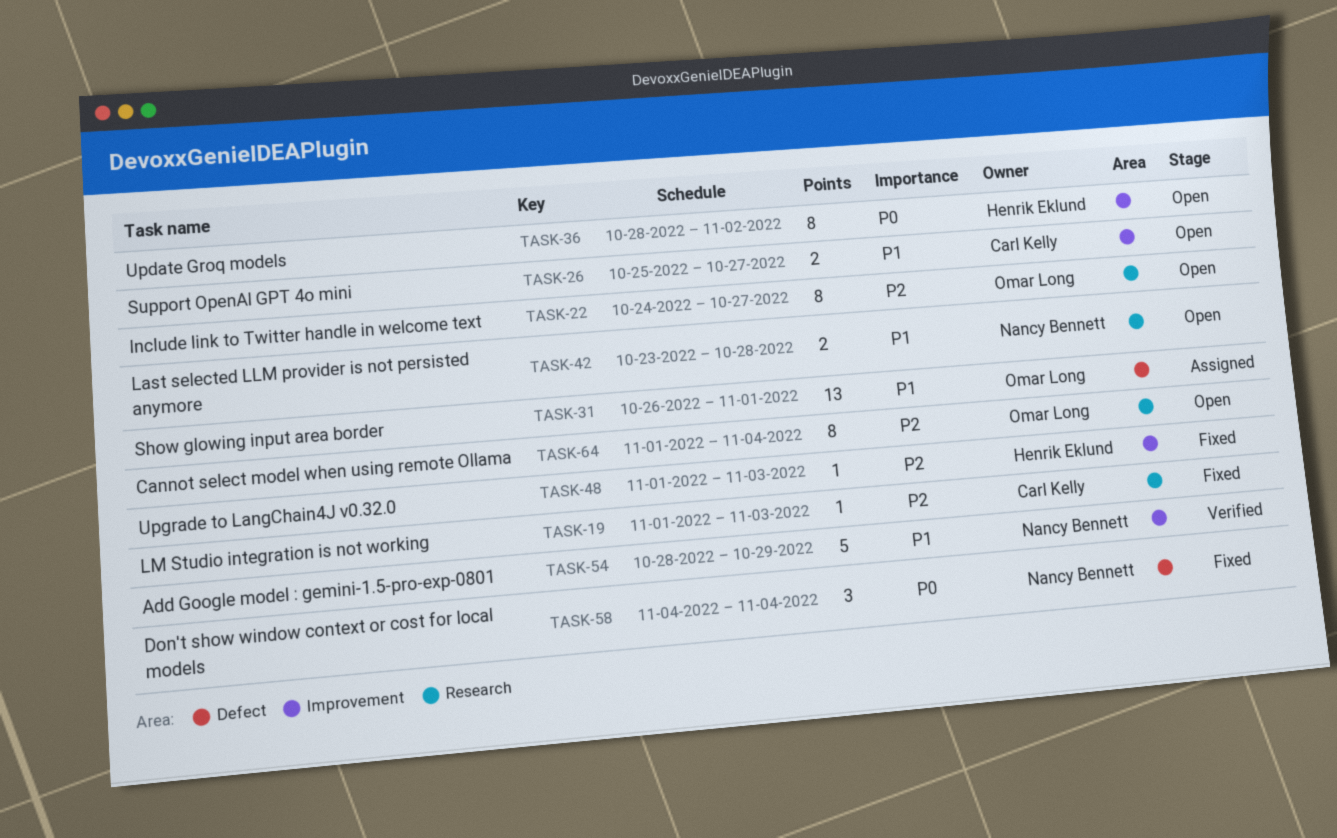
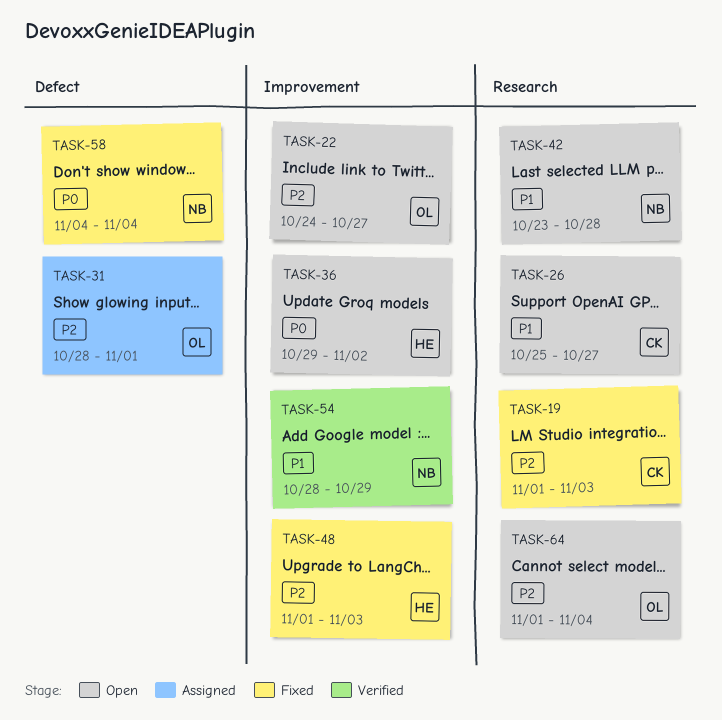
TASK-22, label: Research -> Improvement
TASK-26, label: Improvement -> Research
TASK-31, priority: P1 -> P2
TASK-31, start: Oct 26 -> Oct 28
TASK-36, start: Oct 28 -> Oct 29

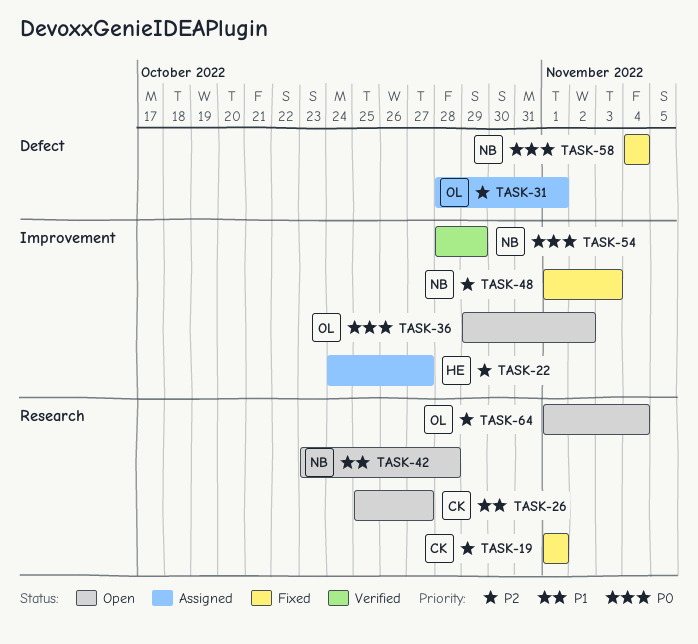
TASK-19, due: Nov 3 -> Nov 1
TASK-22, status: Open -> Assigned
TASK-22, owner: OL -> HE
TASK-36, owner: HE -> OL
TASK-48, owner: HE -> NB
TASK-54, priority: P1 -> P0

